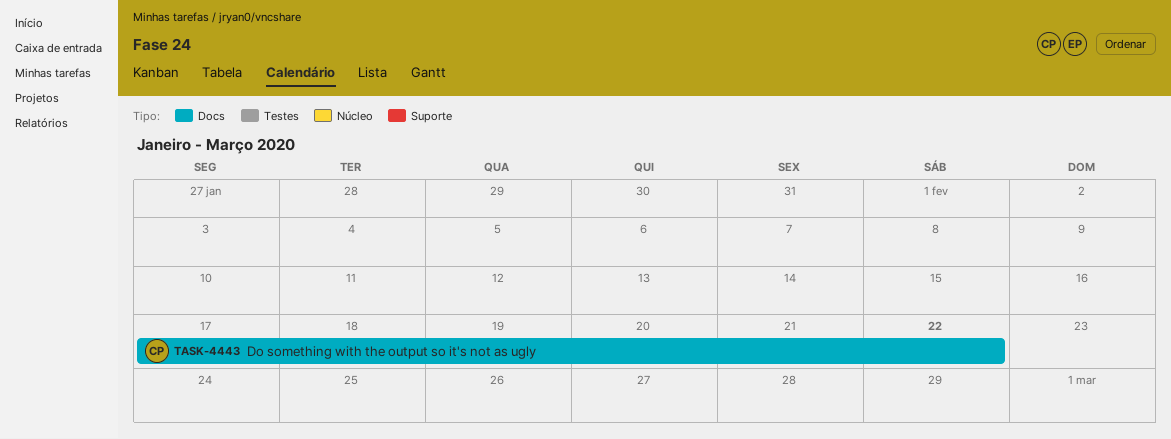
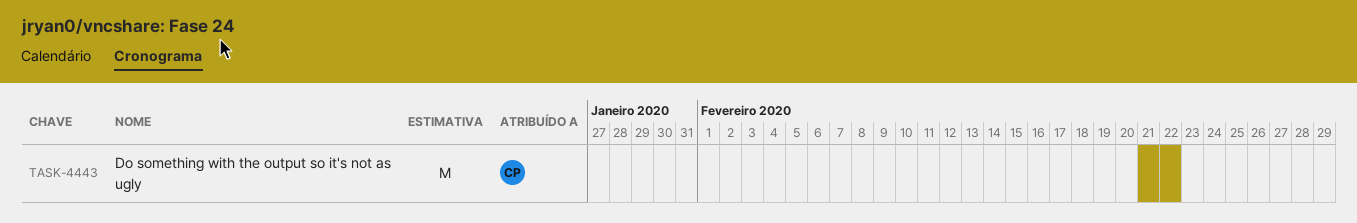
TASK-4443, start: Feb 17 -> Feb 21

